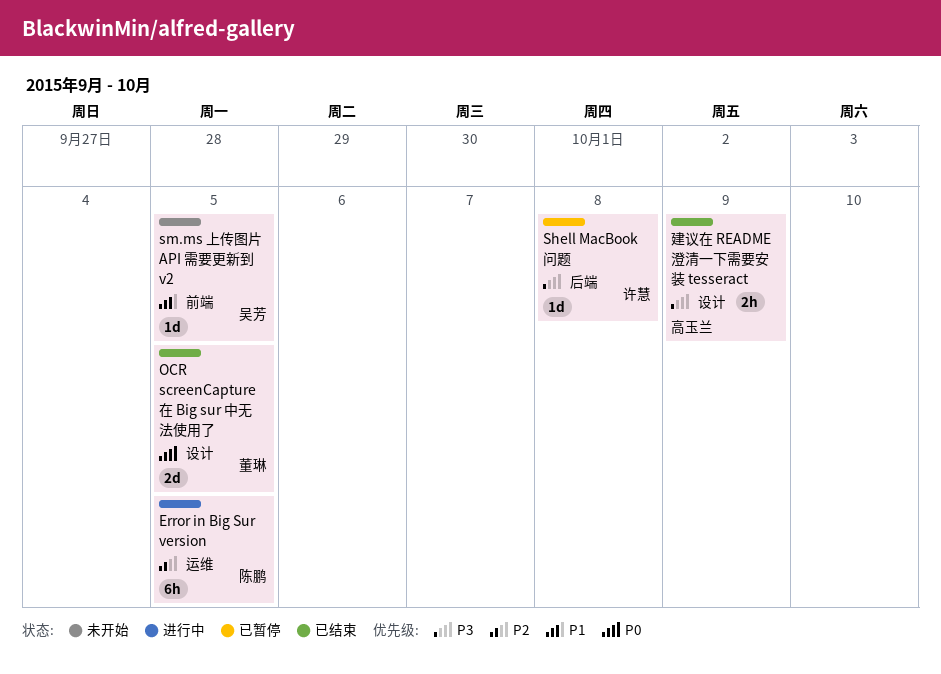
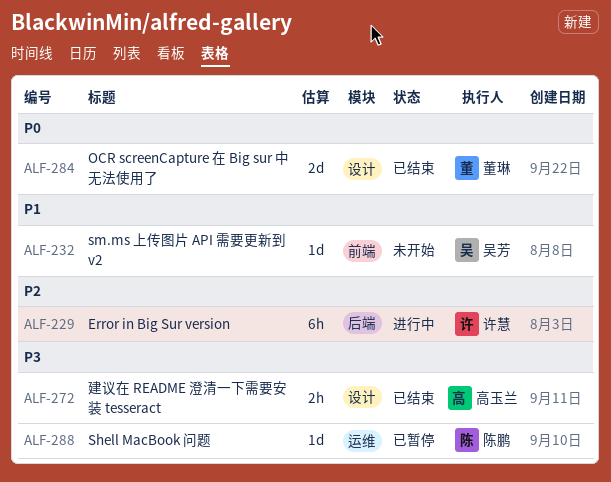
Error in Big Sur version, owner: 陈鹏 -> 许慧
Error in Big Sur version, label: 运维 -> 后端
Shell MacBook 问题, owner: 许慧 -> 陈鹏
Shell MacBook 问题, label: 后端 -> 运维

